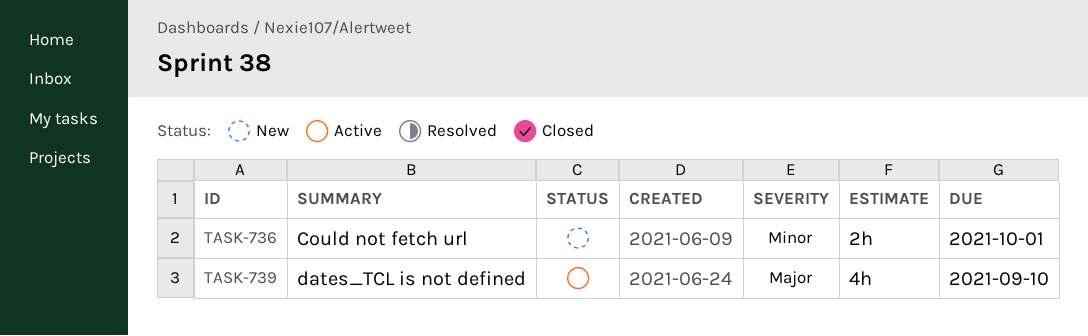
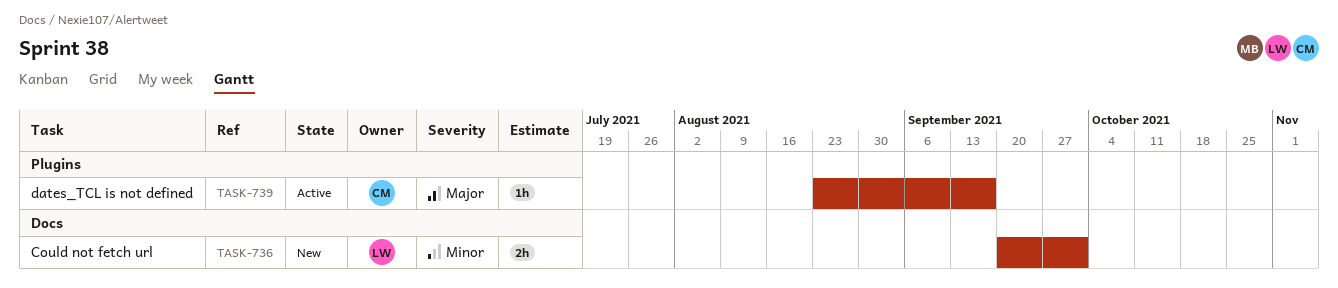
TASK-739, estimate: 4h -> 1h
TASK-739, due: Sep 10 -> Sep 17

